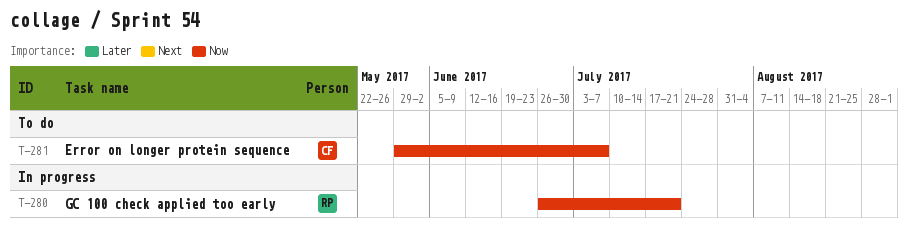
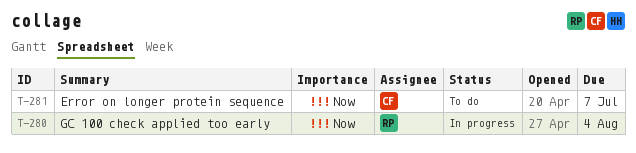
T-280, due: Jul 21 -> Aug 4

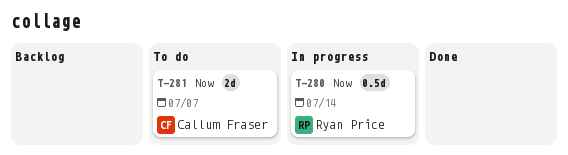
T-280, due: Aug 4 -> Jul 14

